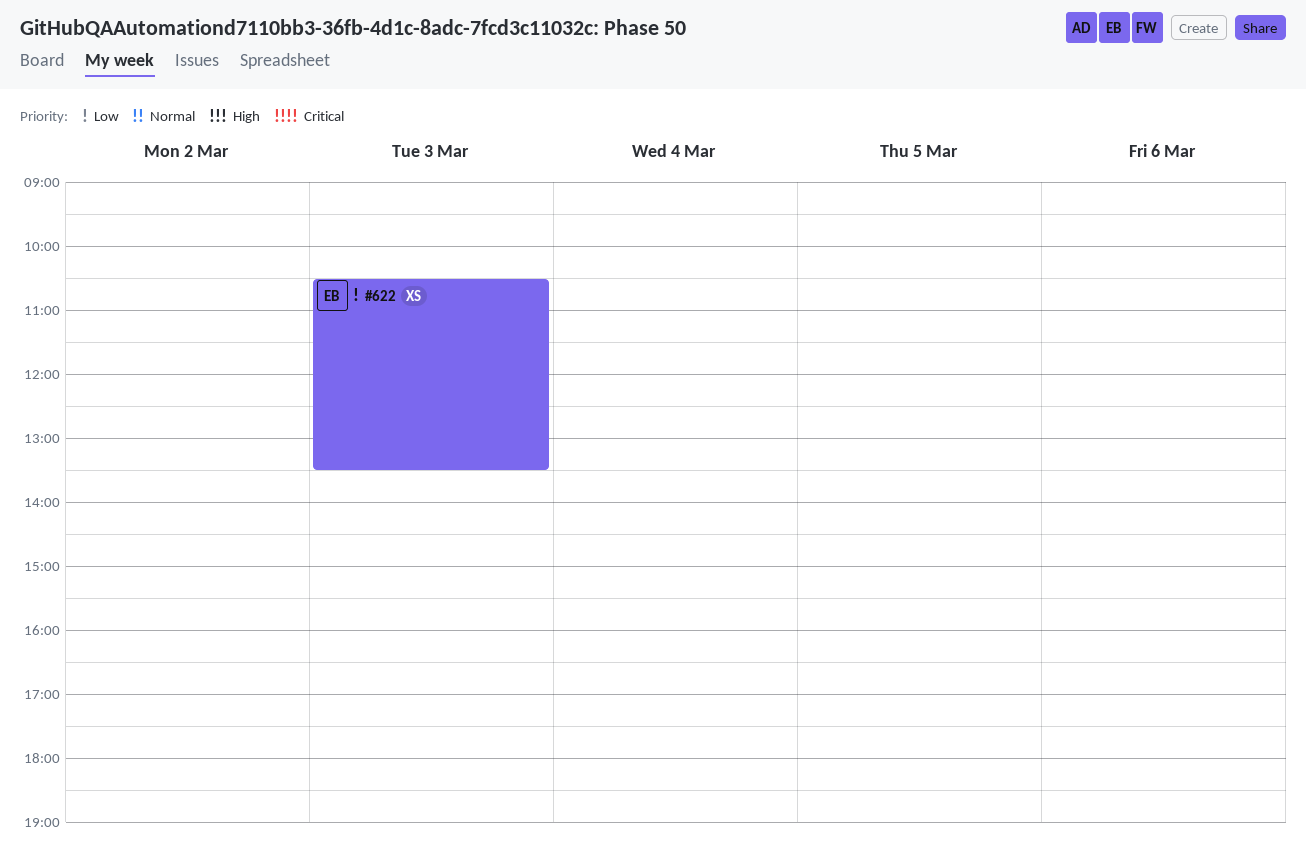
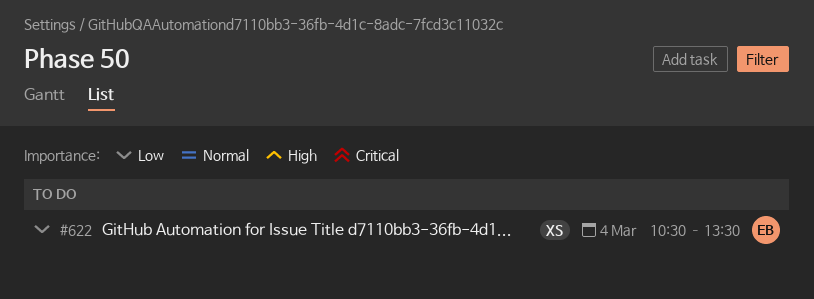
#622, day: Mar 3 -> Mar 4

